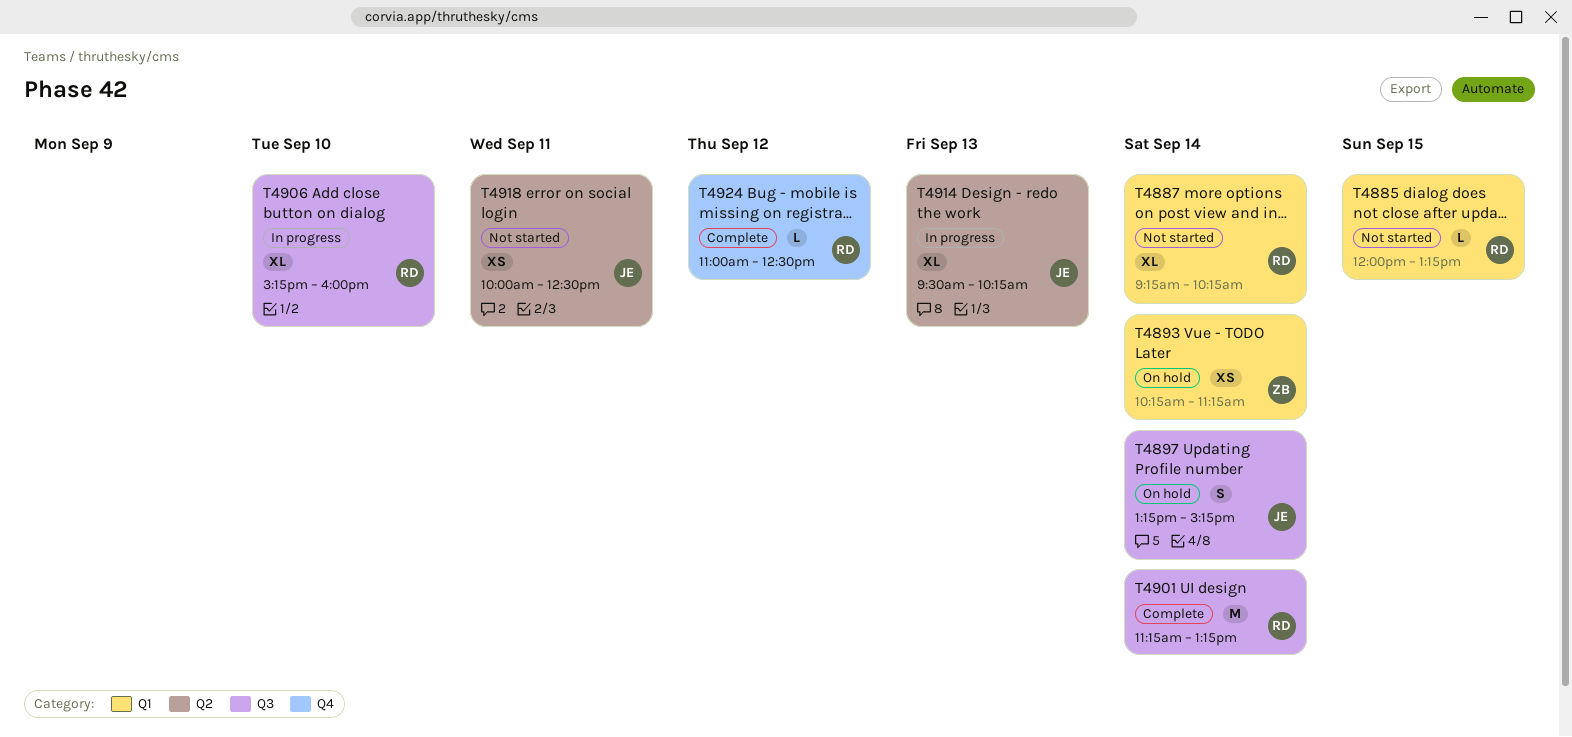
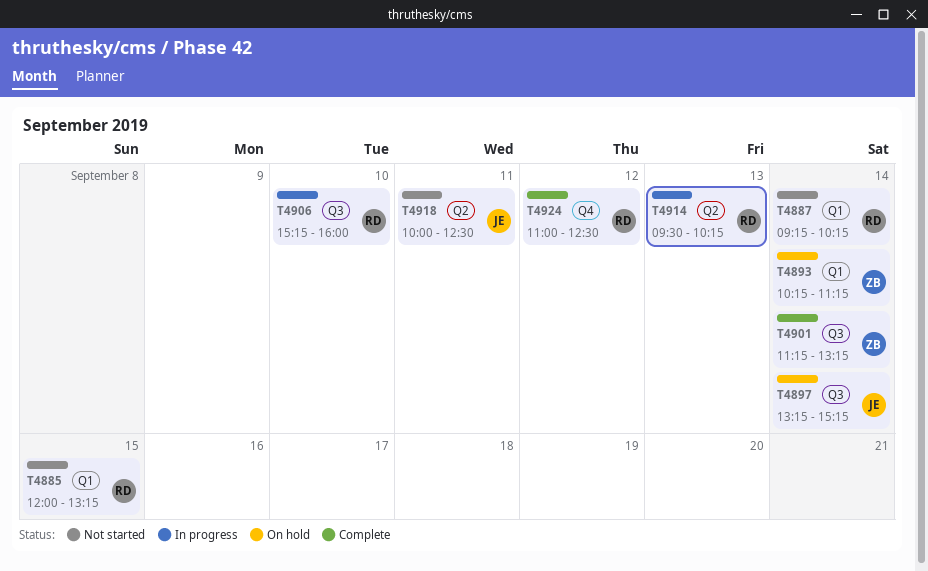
T4901, owner: RD -> ZB
T4914, owner: JE -> RD

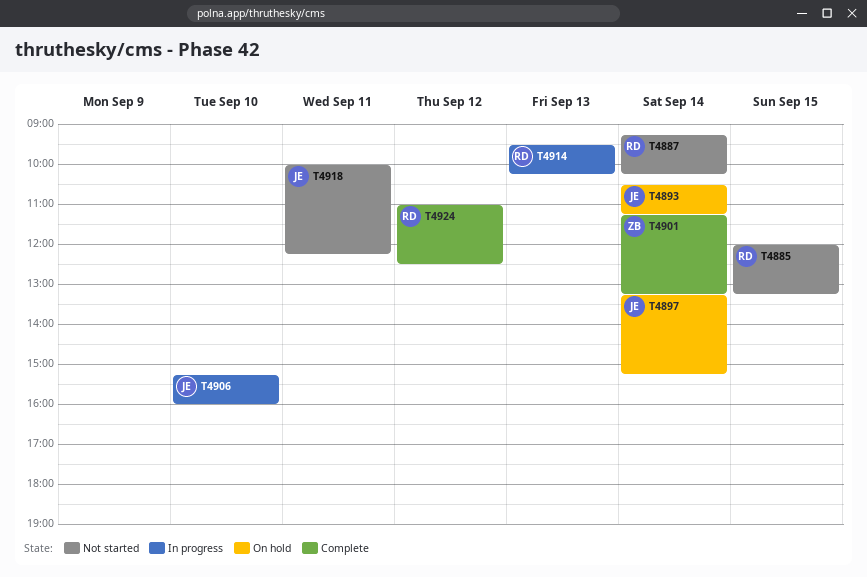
T4893, owner: ZB -> JE
T4893, begins: 10:15 -> 10:30
T4906, owner: RD -> JE
T4918, ends: 12:30 -> 12:15

